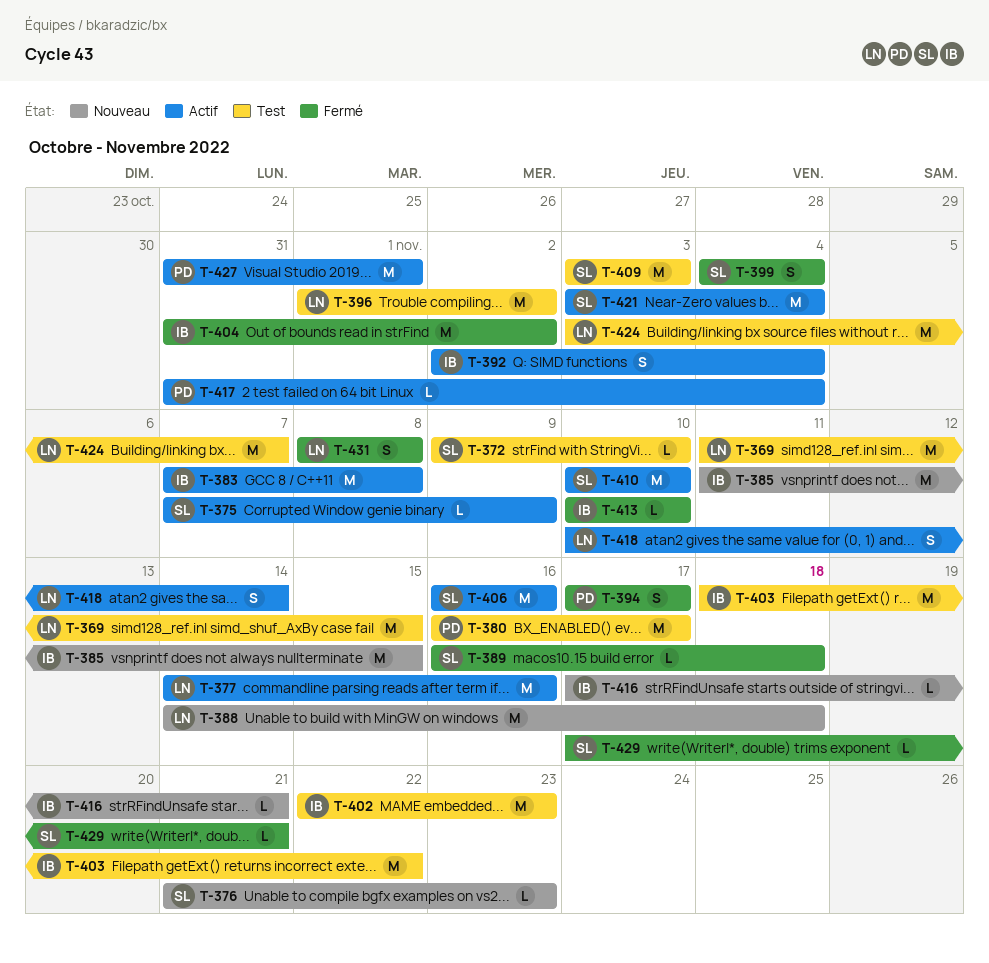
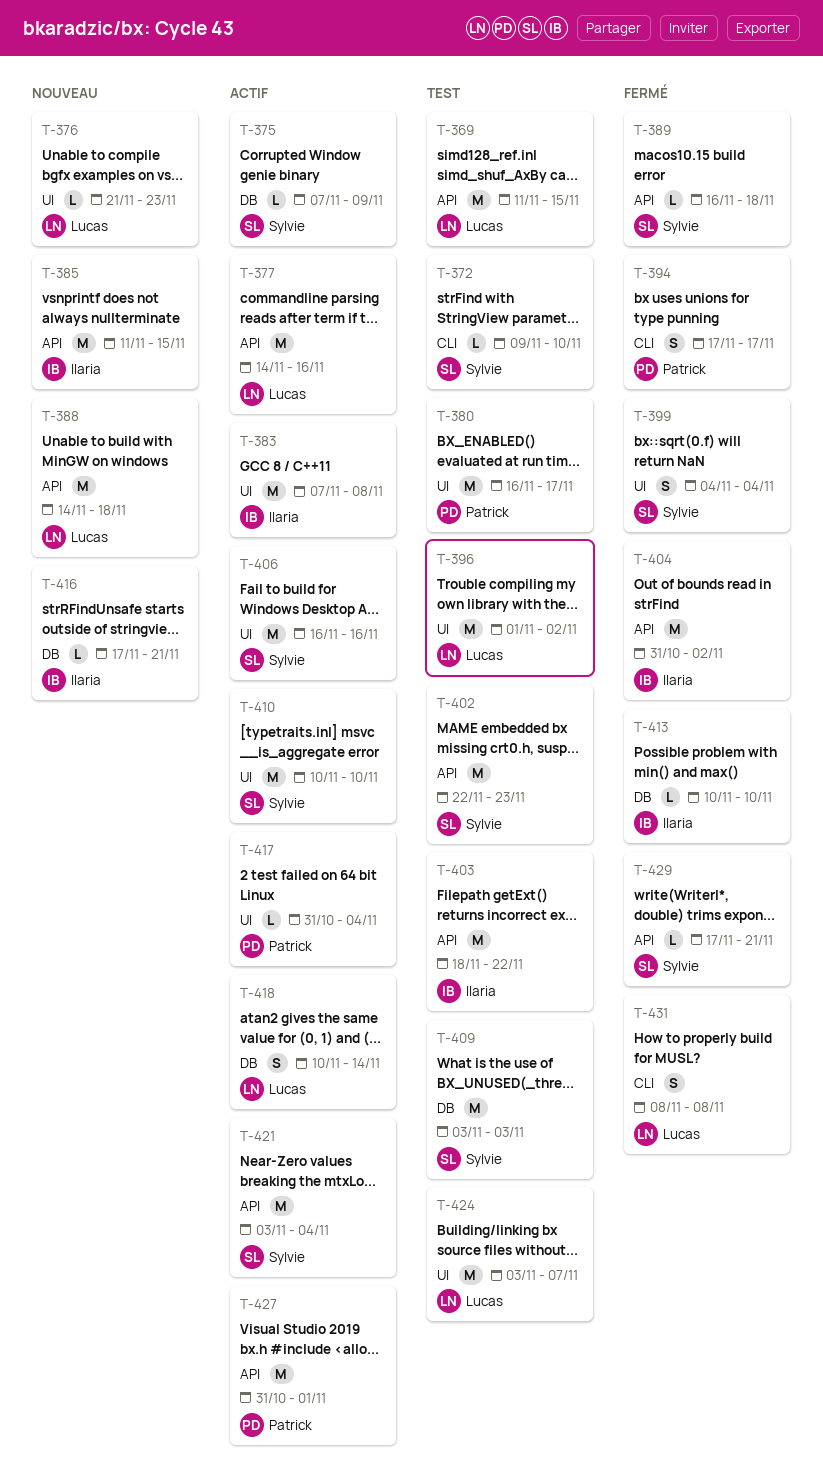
T-376, owner: Sylvie -> Lucas
T-392: present -> none
T-402, owner: Ilaria -> Sylvie

